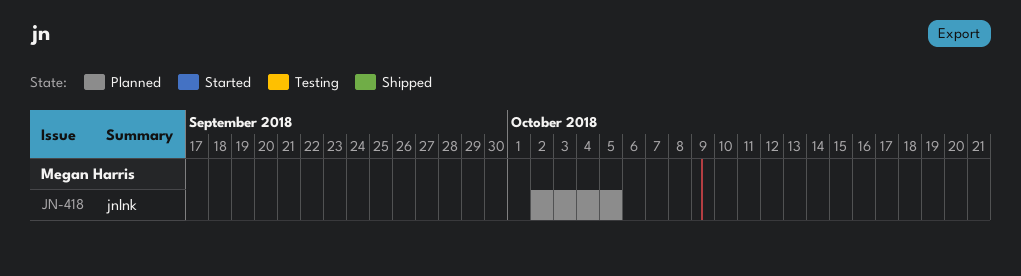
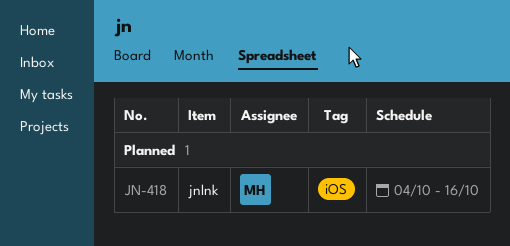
JN-418, start: Oct 2 -> Oct 4
JN-418, due: Oct 5 -> Oct 16

